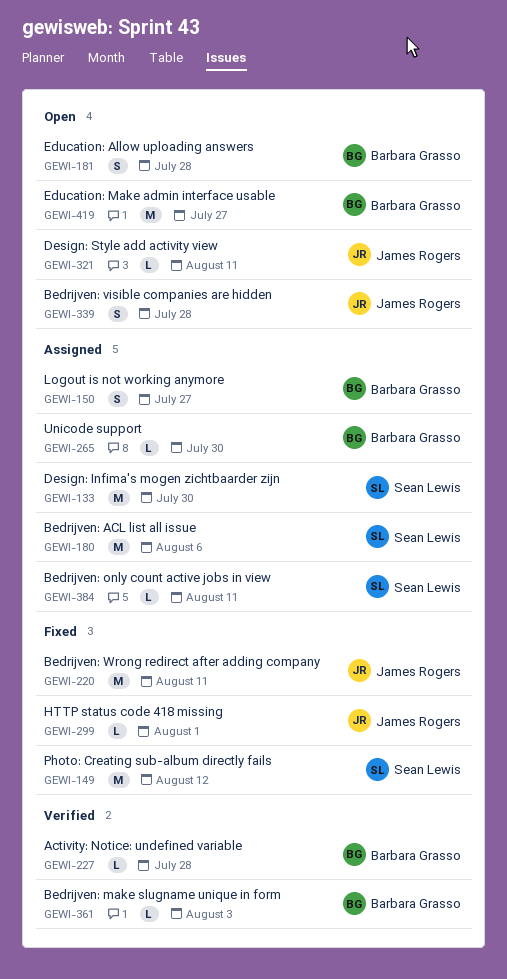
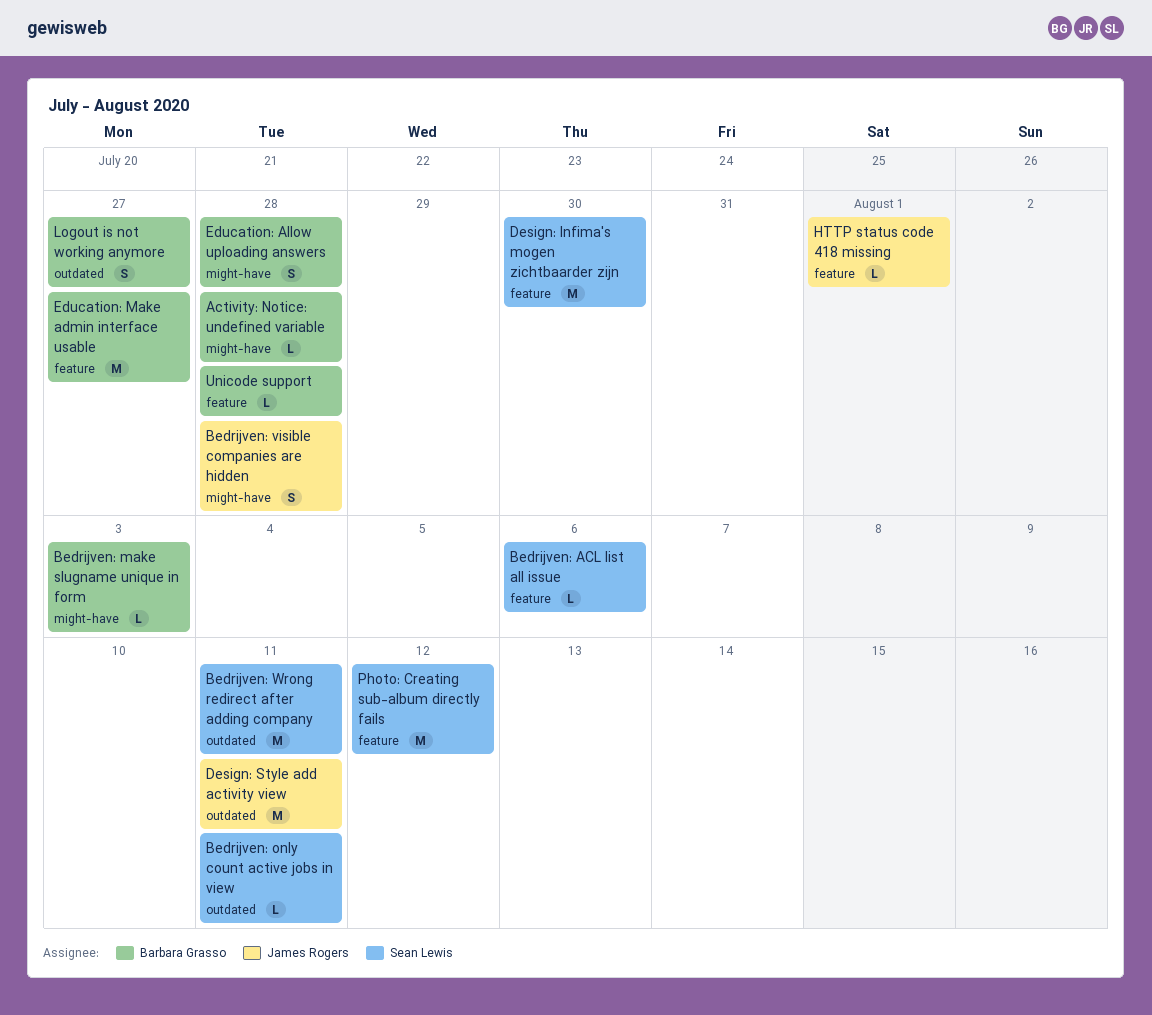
Bedrijven: ACL list all issue, estimate: M -> L
Bedrijven: Wrong redirect after adding company, owner: James Rogers -> Sean Lewis
Design: Style add activity view, estimate: L -> M
Unicode support, due: Jul 30 -> Jul 28

